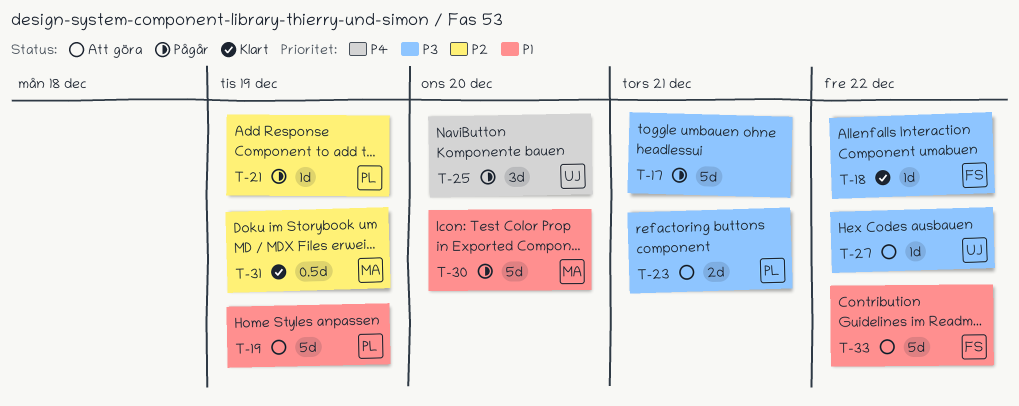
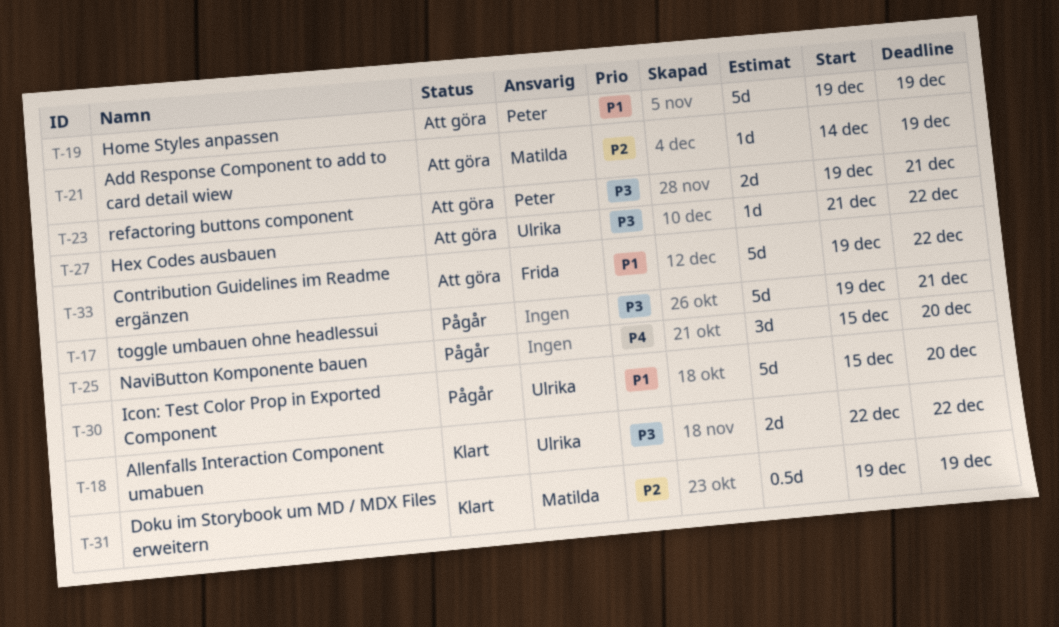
T-18, owner: Frida -> Ulrika
T-18, estimate: 1d -> 2d
T-21, status: Pågår -> Att göra
T-21, owner: Peter -> Matilda
T-25, owner: Ulrika -> none
T-30, owner: Matilda -> Ulrika

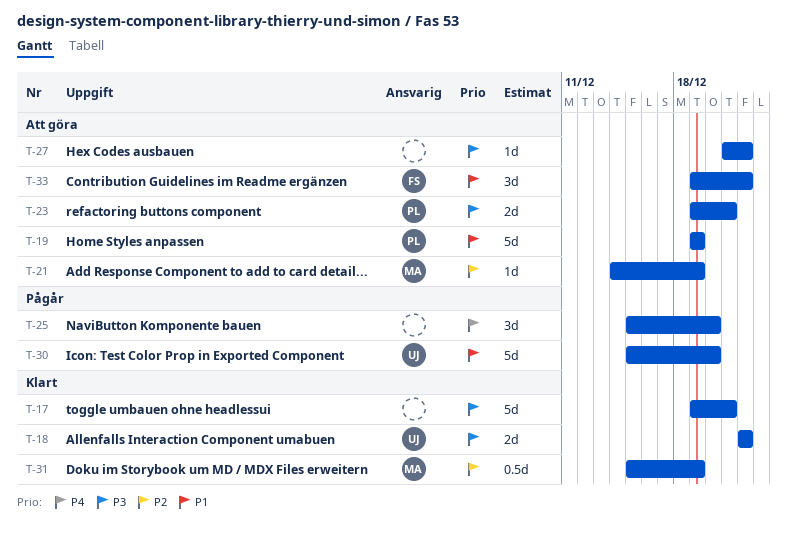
T-17, status: Pågår -> Klart
T-27, owner: Ulrika -> none
T-31, start: Dec 19 -> Dec 15
T-33, estimate: 5d -> 3d

